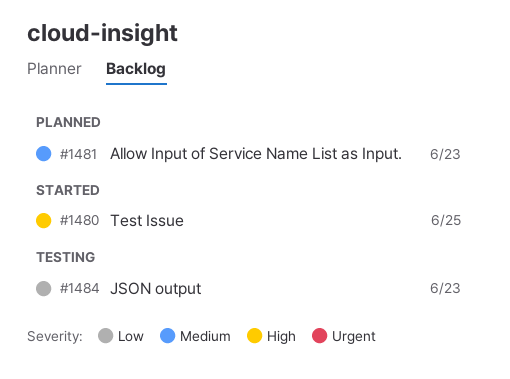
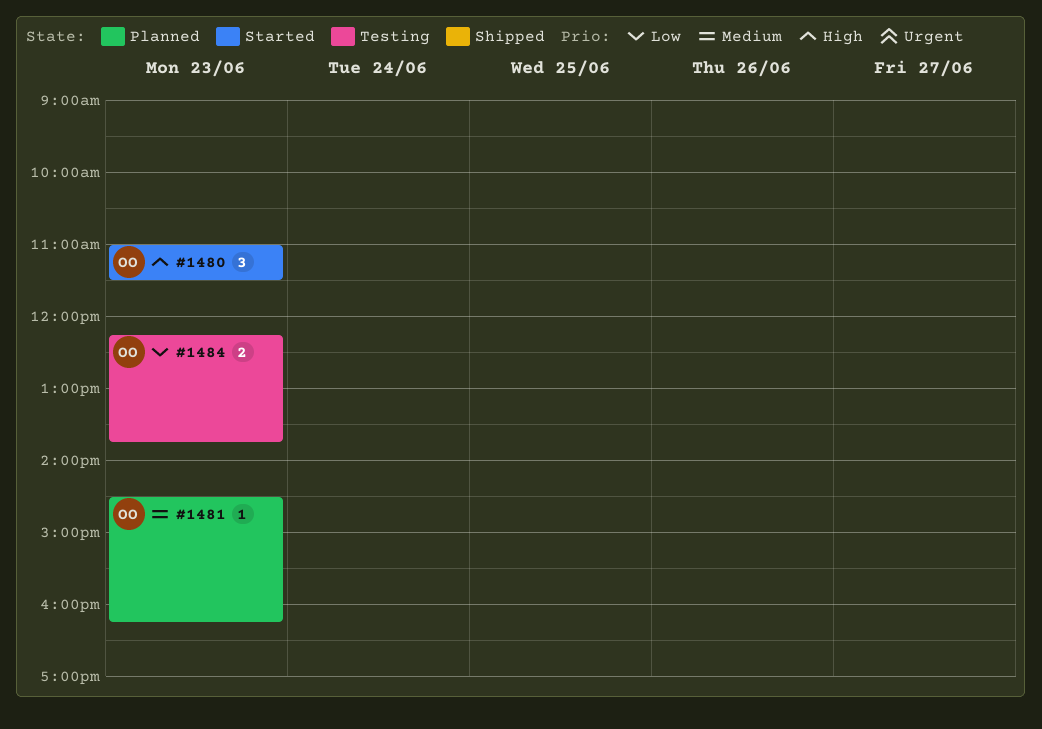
#1480, day: Jun 25 -> Jun 23

